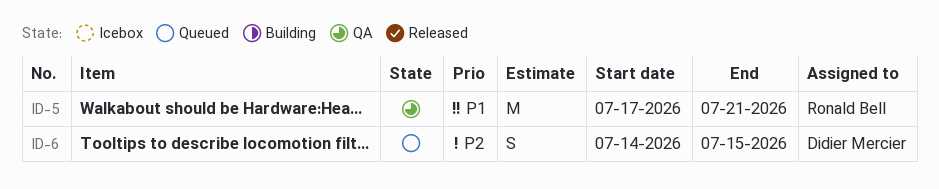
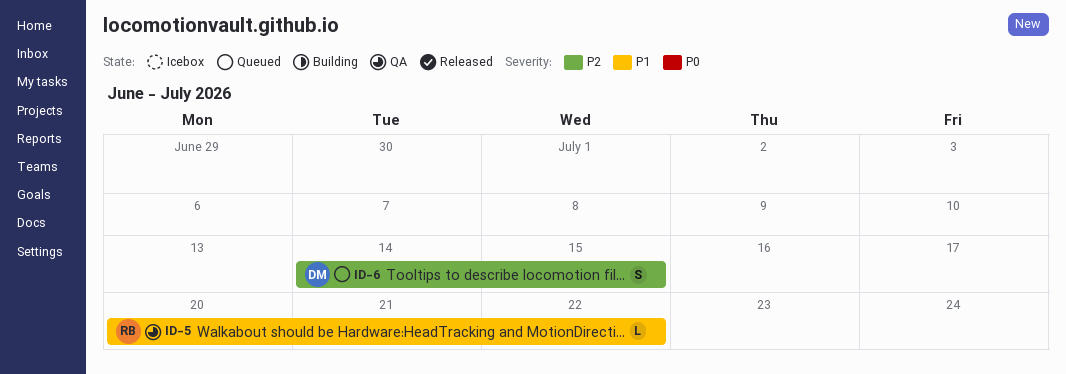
ID-5, estimate: M -> L
ID-5, start: Jul 17 -> Jul 20
ID-5, due: Jul 21 -> Jul 22

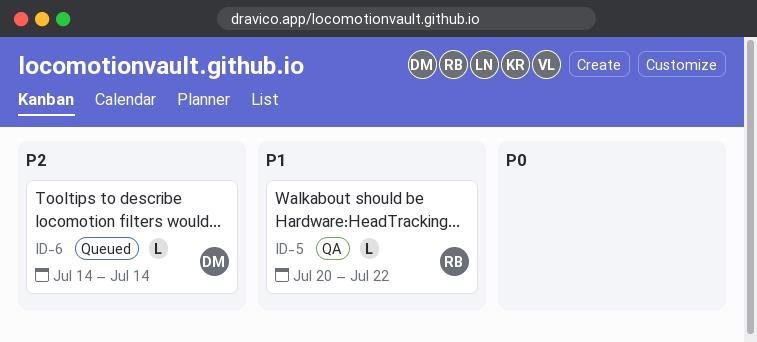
ID-6, estimate: S -> L
ID-6, due: Jul 15 -> Jul 14

